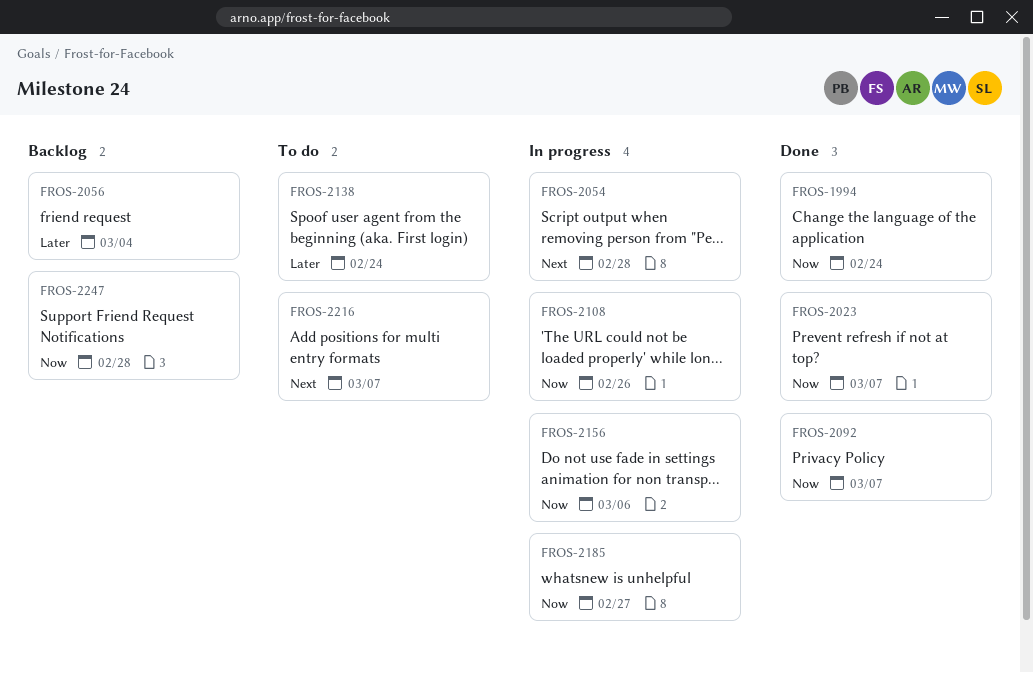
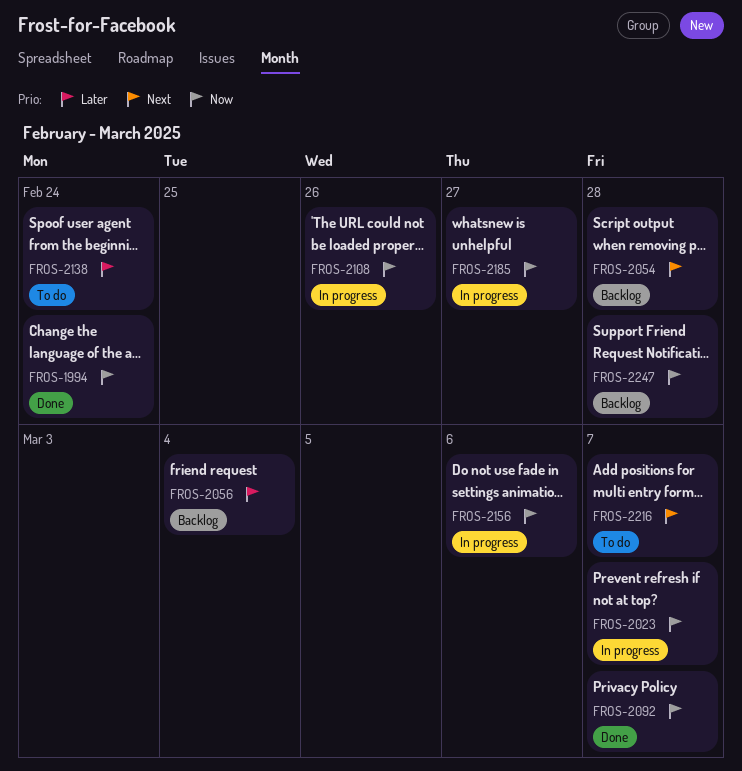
FROS-2023, status: Done -> In progress
FROS-2054, status: In progress -> Backlog

